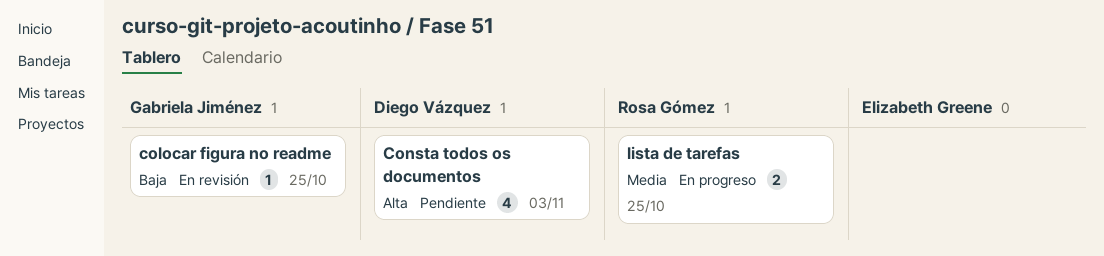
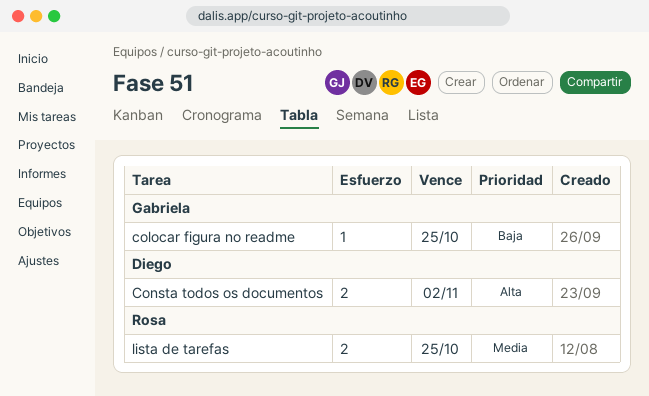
Consta todos os documentos, estimate: 4 -> 2
Consta todos os documentos, due: Nov 3 -> Nov 2

